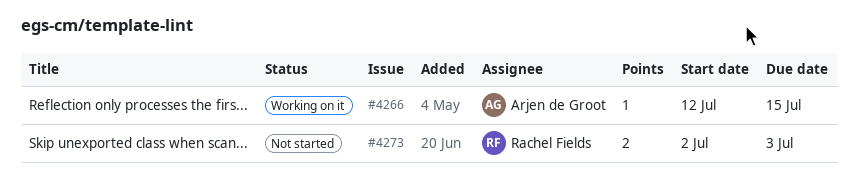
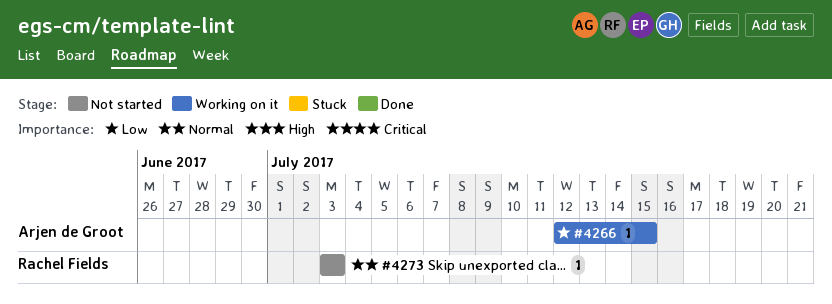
#4273, estimate: 2 -> 1
#4273, start: Jul 2 -> Jul 3

